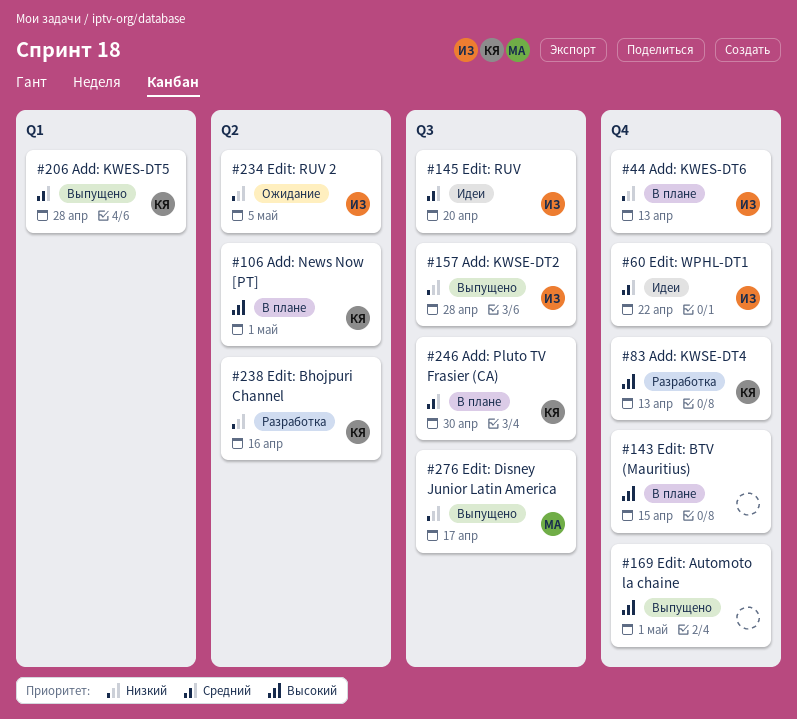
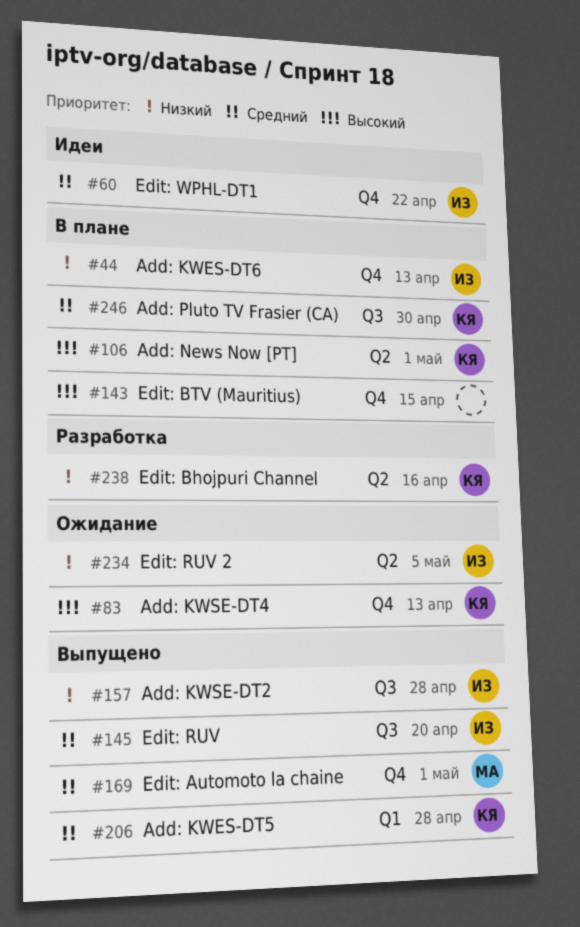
#83, status: Разработка -> Ожидание
#145, status: Идеи -> Выпущено
#169, owner: none -> МА
#169, priority: Высокий -> Средний
#276: present -> none

